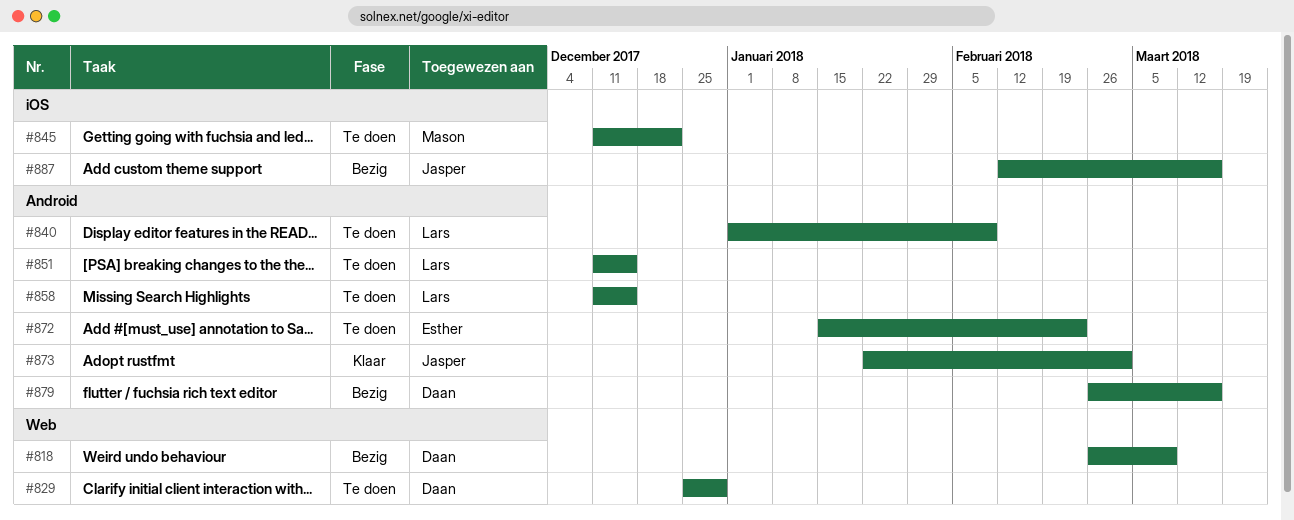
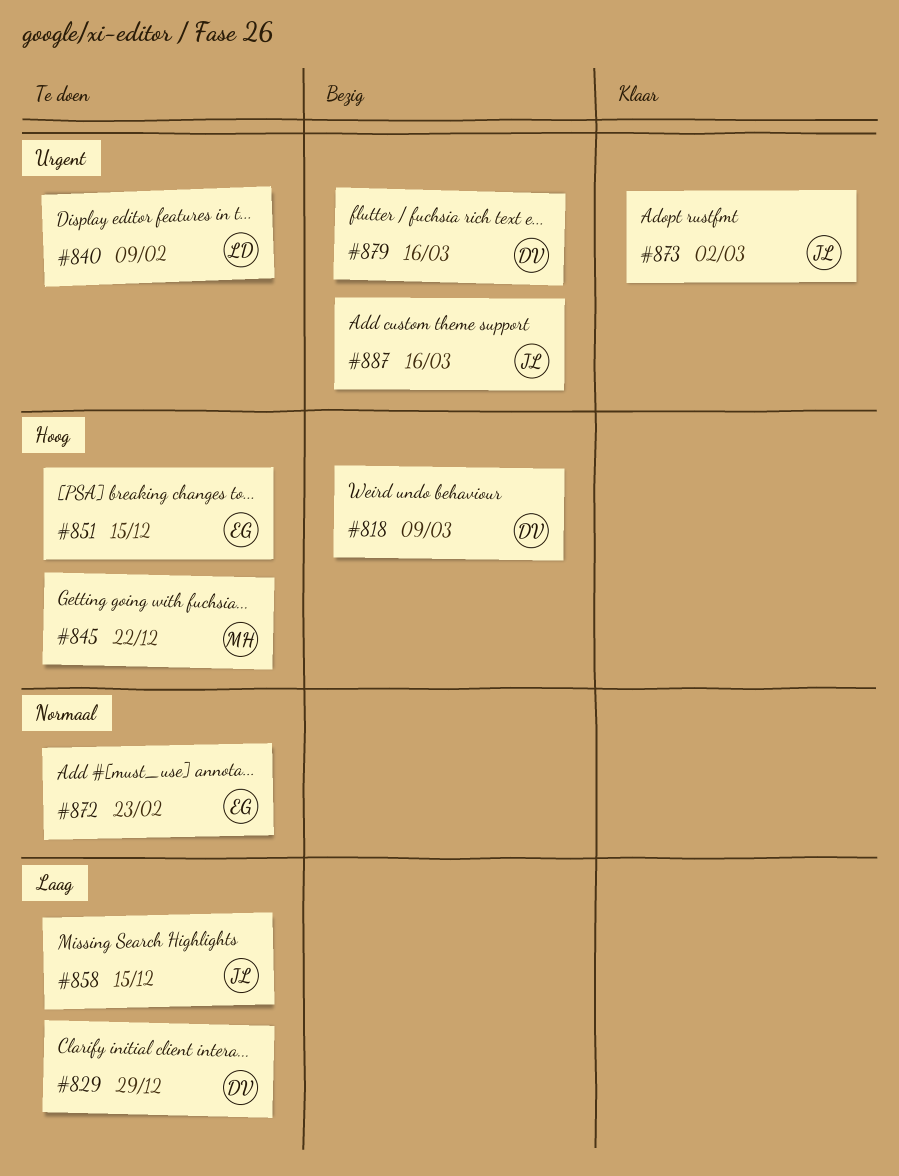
#851, owner: Lars -> Esther
#858, owner: Lars -> Jasper

